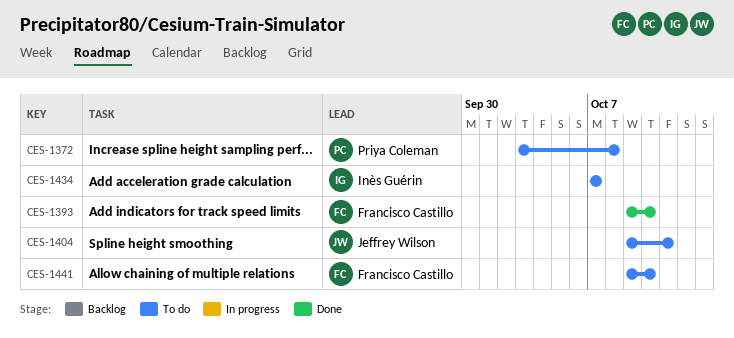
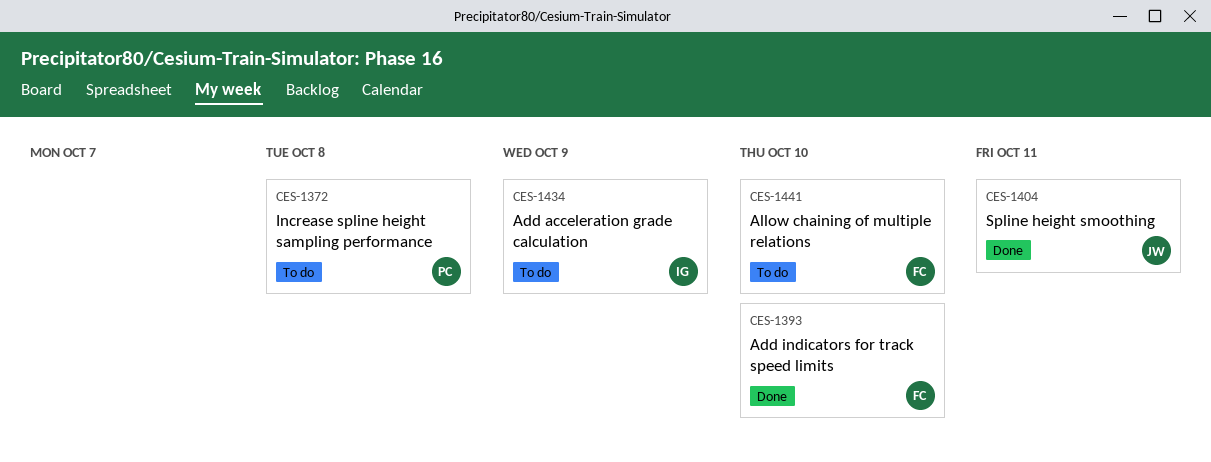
CES-1404, status: To do -> Done
CES-1434, due: Oct 7 -> Oct 9

